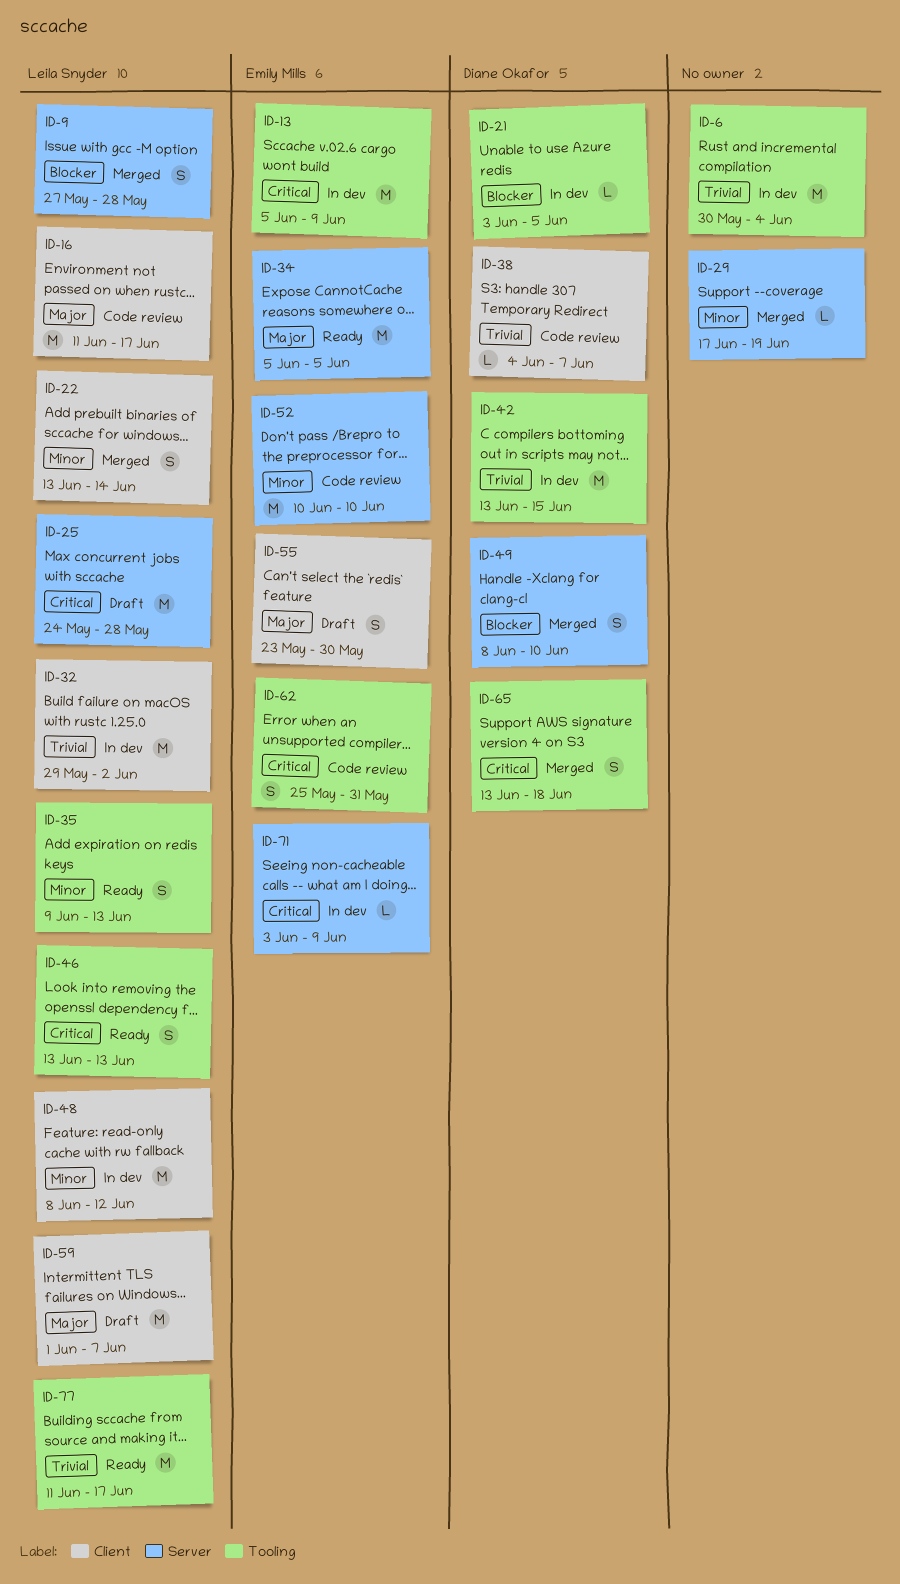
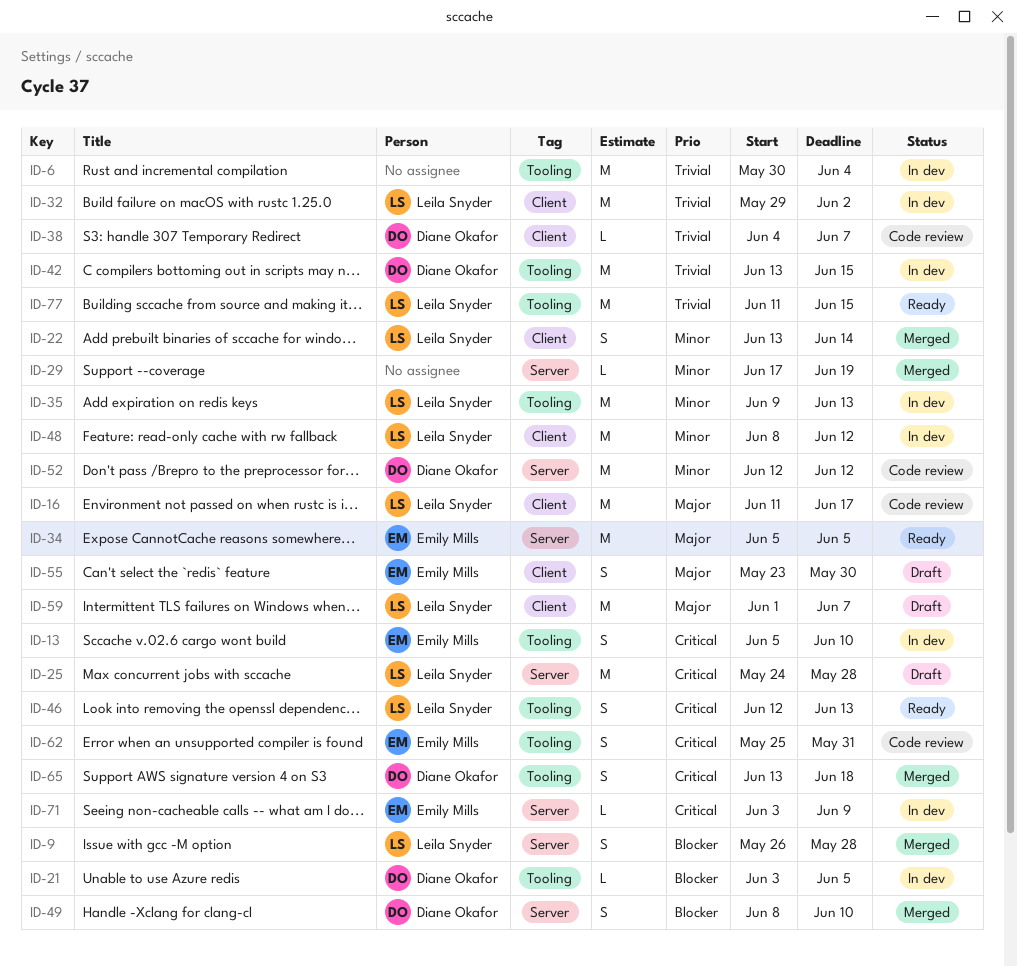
ID-9, start: May 27 -> May 26
ID-13, estimate: M -> S
ID-13, due: Jun 9 -> Jun 10
ID-35, status: Ready -> In dev
ID-35, estimate: S -> M
ID-46, start: Jun 13 -> Jun 12
ID-52, owner: Emily Mills -> Diane Okafor
ID-52, start: Jun 10 -> Jun 12
ID-52, due: Jun 10 -> Jun 12
ID-77, due: Jun 17 -> Jun 15

